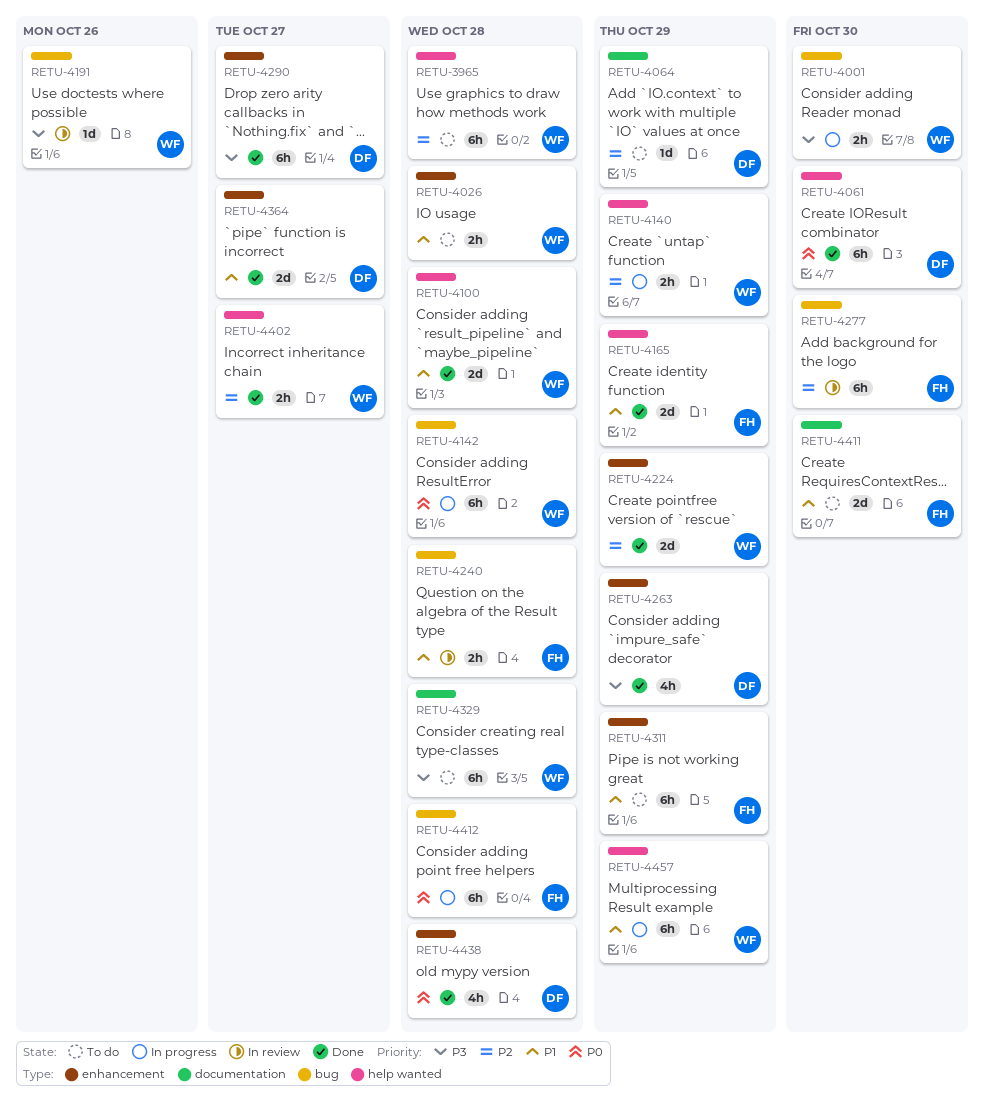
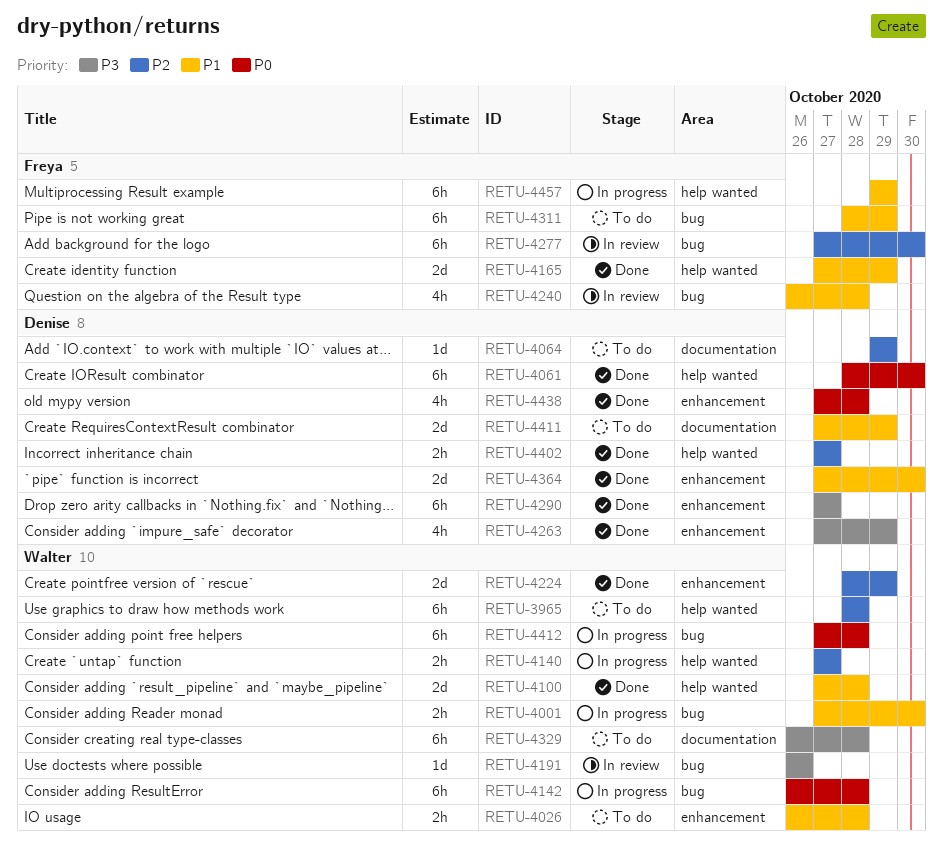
RETU-4001, priority: P3 -> P1
RETU-4140, due: Oct 29 -> Oct 27
RETU-4240, estimate: 2h -> 4h
RETU-4311, label: enhancement -> bug
RETU-4364, due: Oct 27 -> Oct 30
RETU-4402, owner: Walter -> Denise
RETU-4411, owner: Freya -> Denise
RETU-4411, due: Oct 30 -> Oct 29
RETU-4412, owner: Freya -> Walter
RETU-4457, owner: Walter -> Freya

